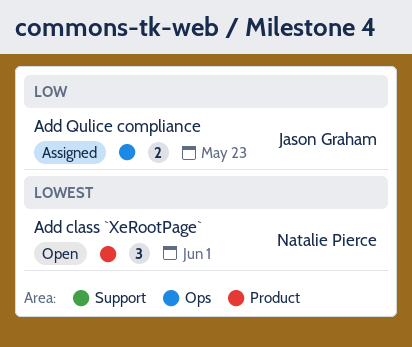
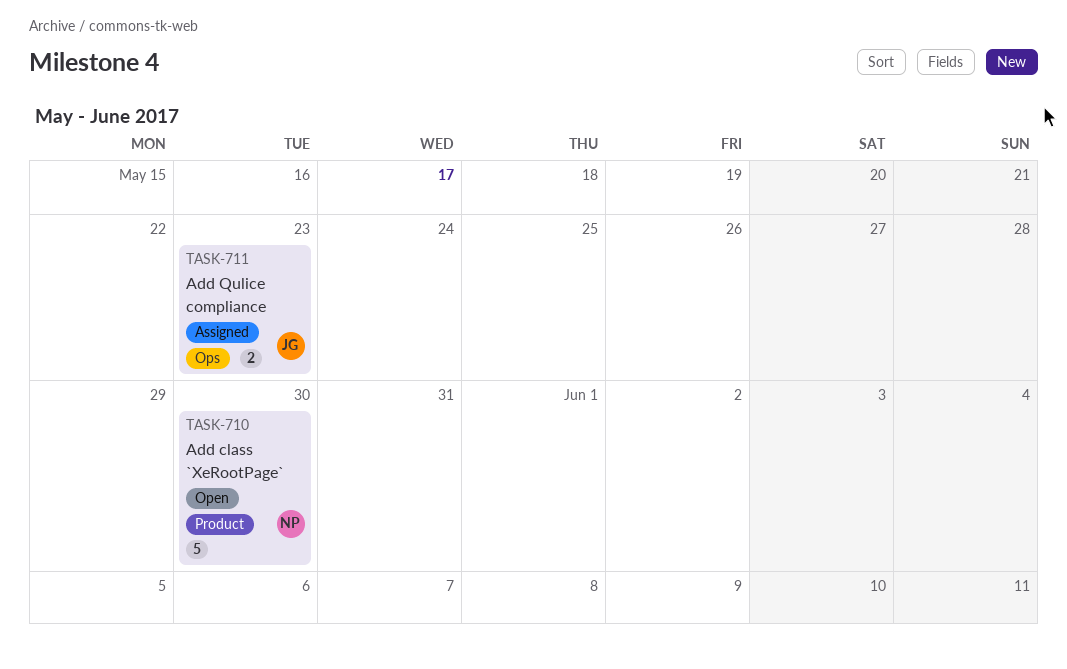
Add class `XeRootPage`, estimate: 3 -> 5
Add class `XeRootPage`, due: Jun 1 -> May 30

